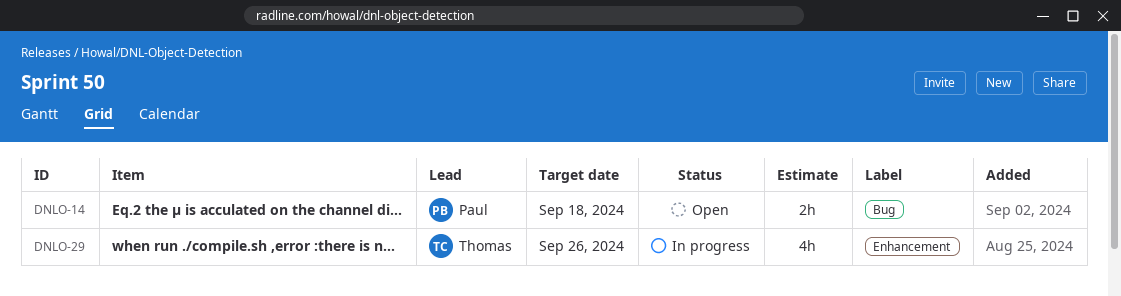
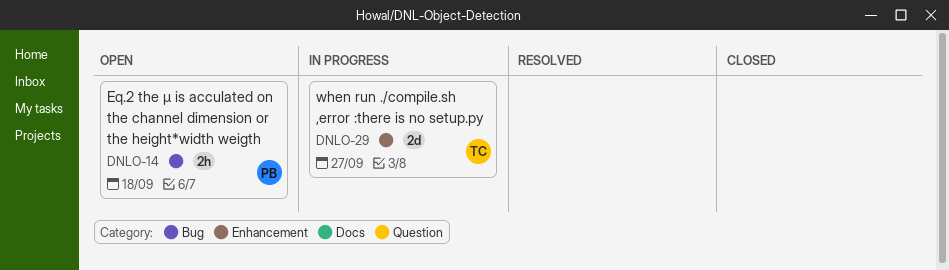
DNLO-29, estimate: 4h -> 2d
DNLO-29, due: Sep 26 -> Sep 27

